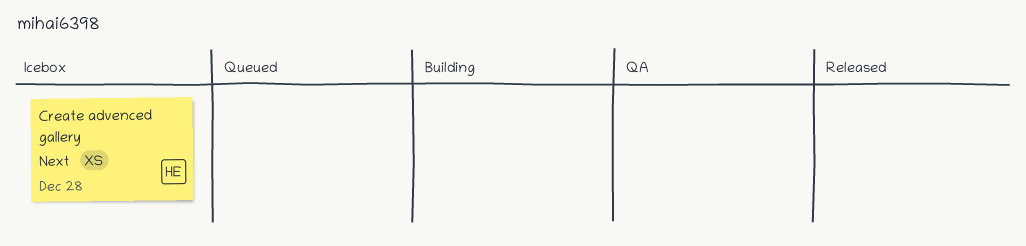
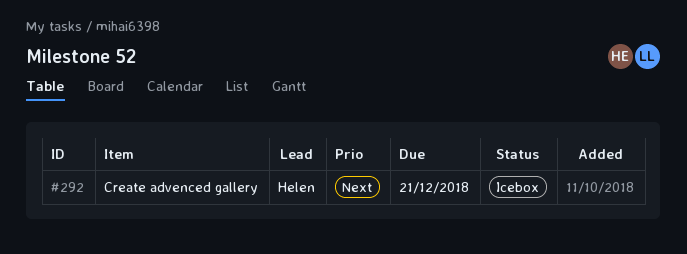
Create advenced gallery, due: Dec 28 -> Dec 21

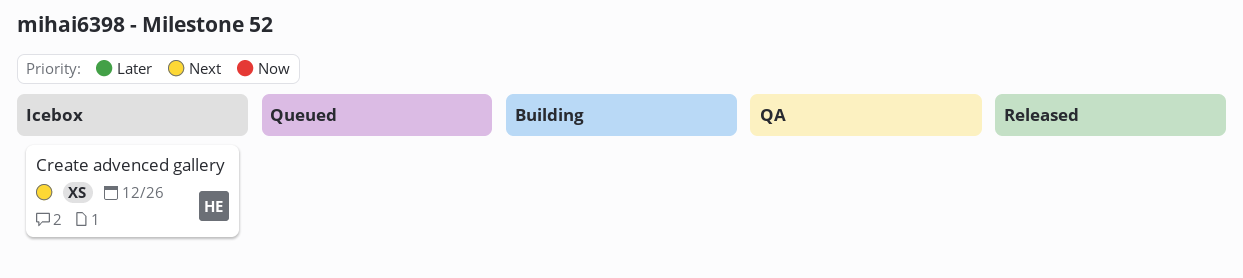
Create advenced gallery, due: Dec 21 -> Dec 26

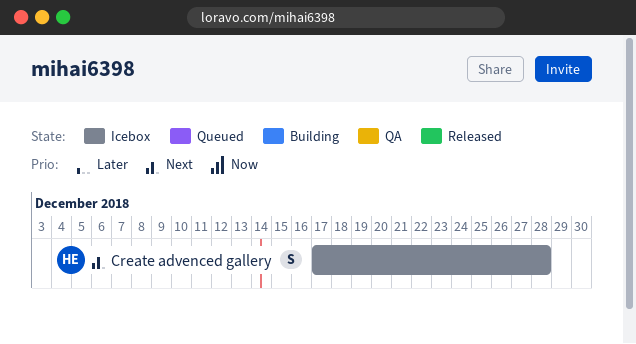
Create advenced gallery, estimate: XS -> S
Create advenced gallery, due: Dec 26 -> Dec 28

